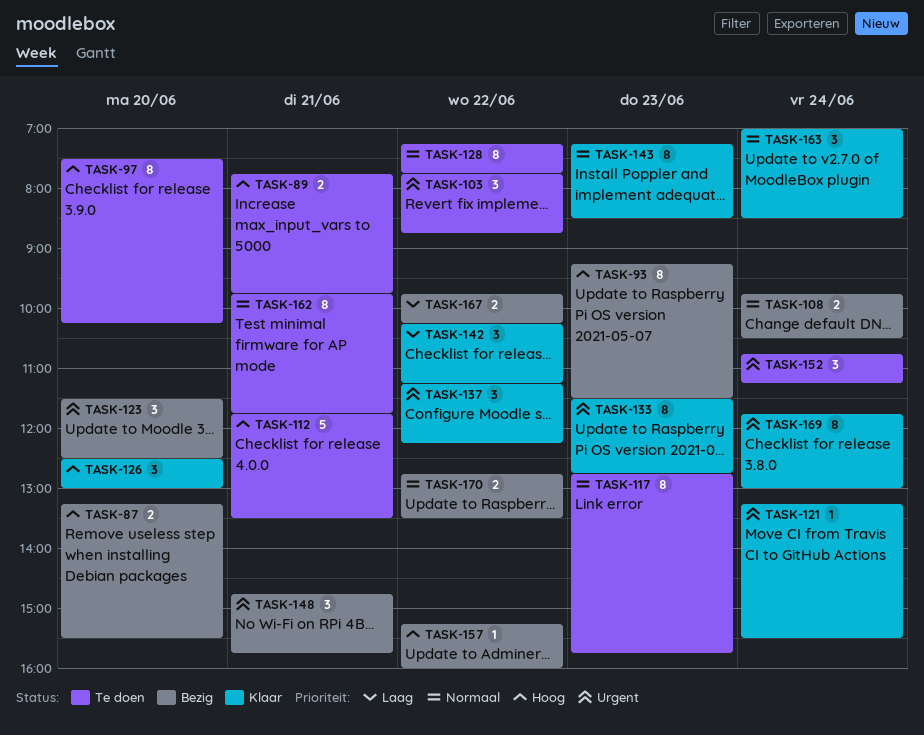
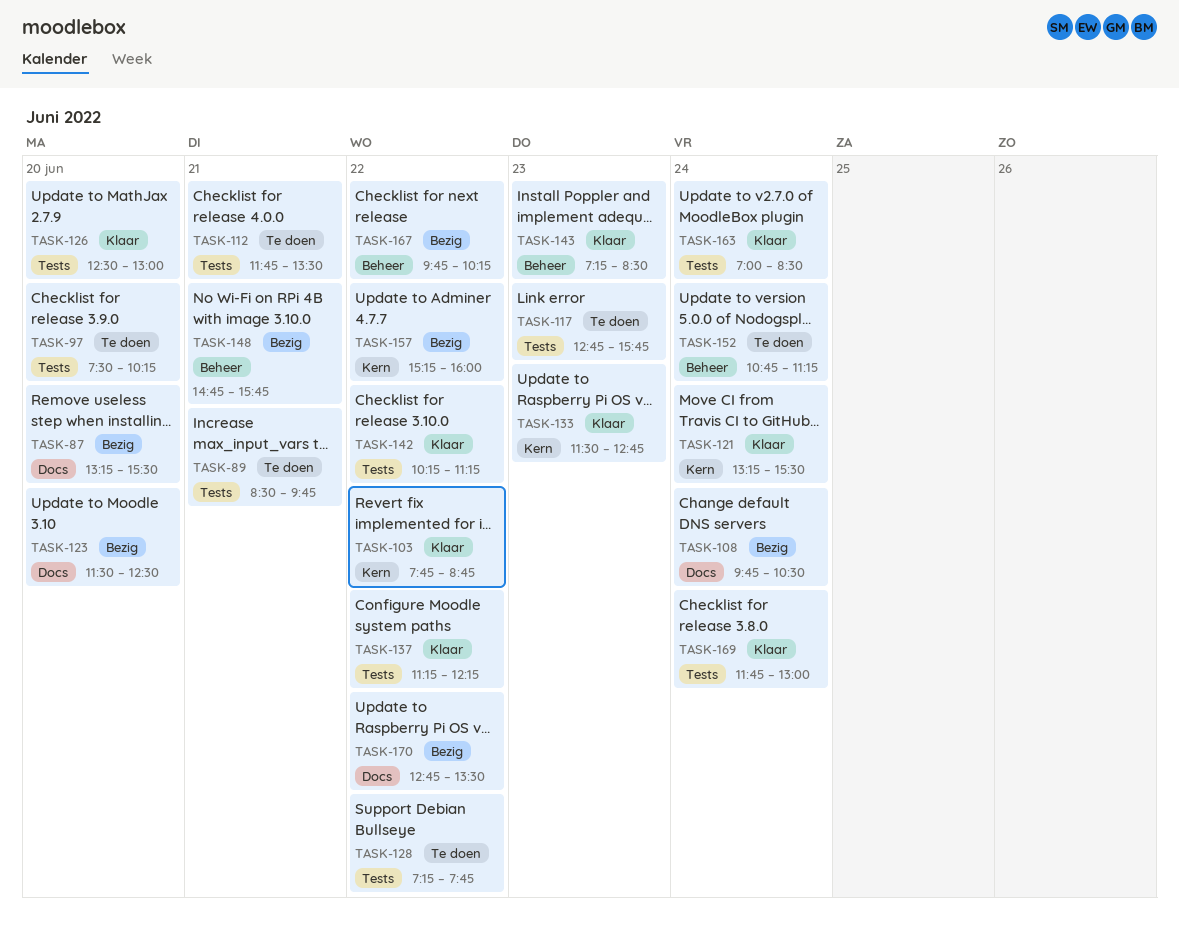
TASK-89, begins: 07:45 -> 08:30
TASK-93: present -> none
TASK-103, status: Te doen -> Klaar
TASK-162: present -> none

